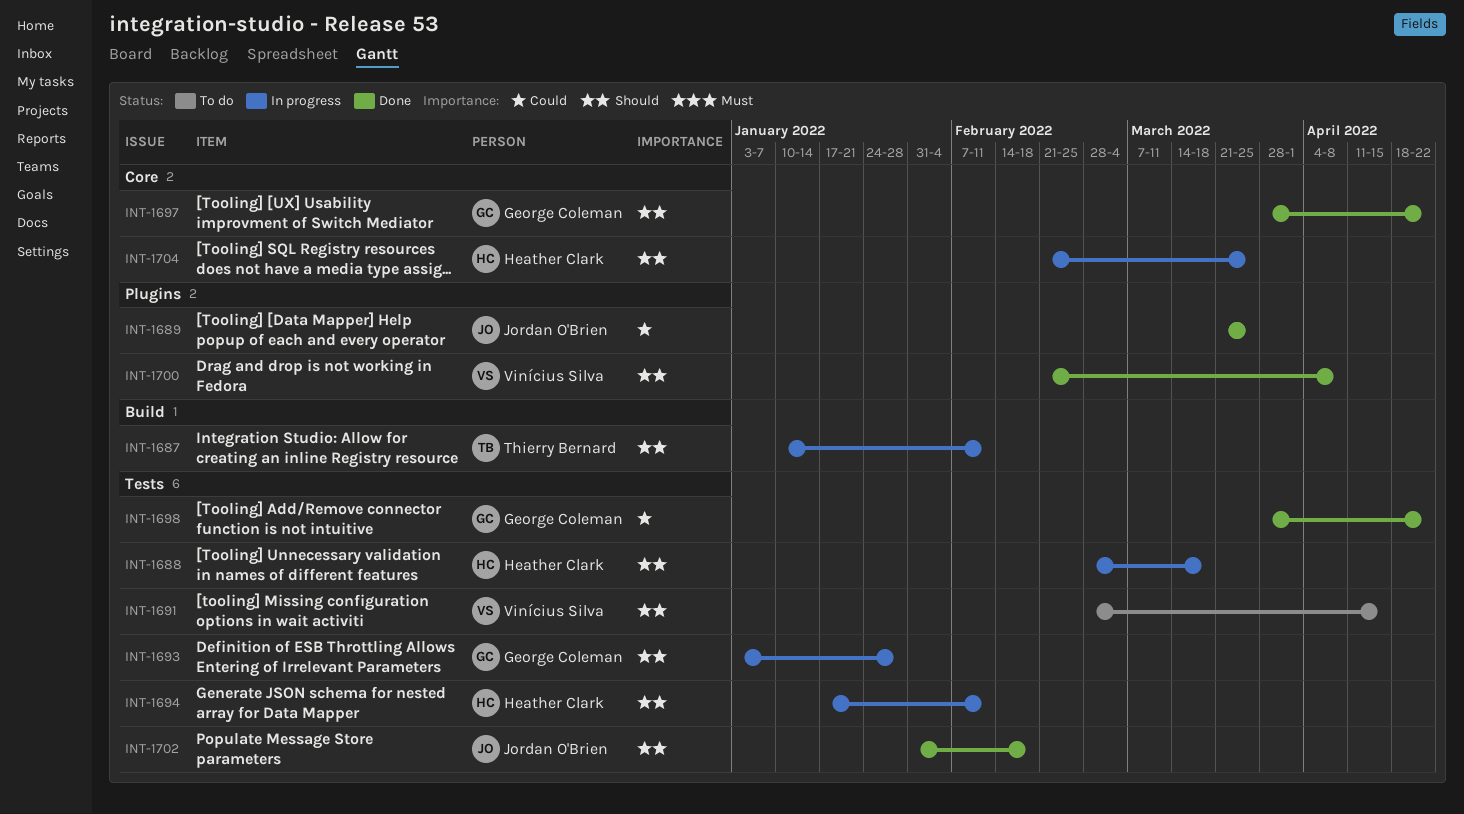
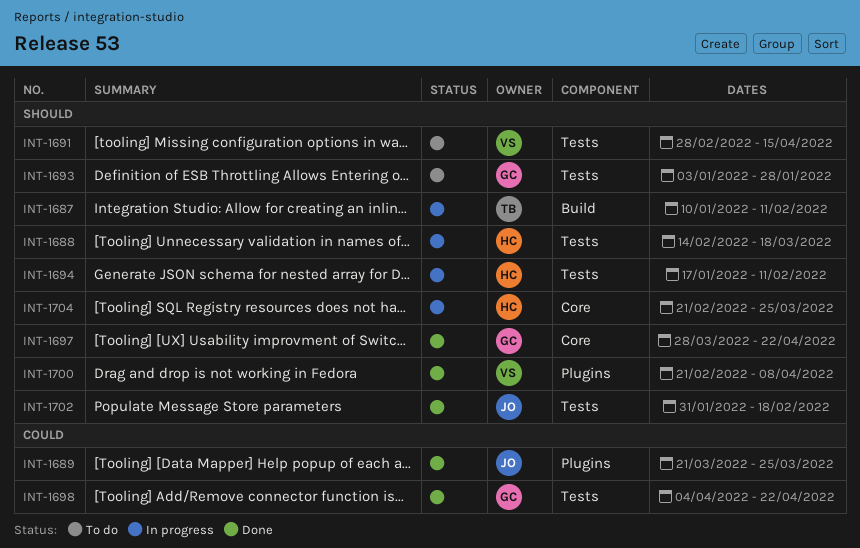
INT-1688, start: Feb 28 -> Feb 14
INT-1693, status: In progress -> To do
INT-1698, start: Mar 28 -> Apr 4

